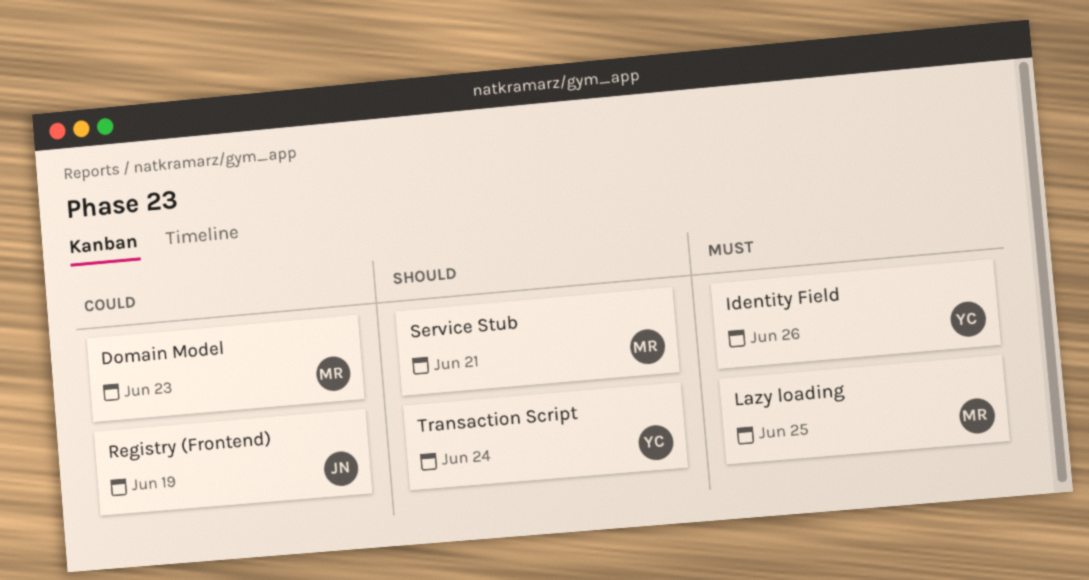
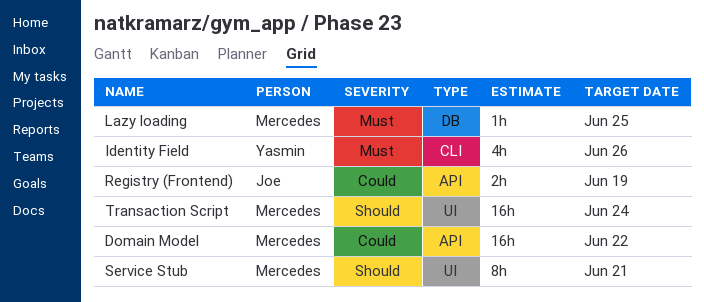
Domain Model, due: Jun 23 -> Jun 22
Transaction Script, owner: Yasmin -> Mercedes

